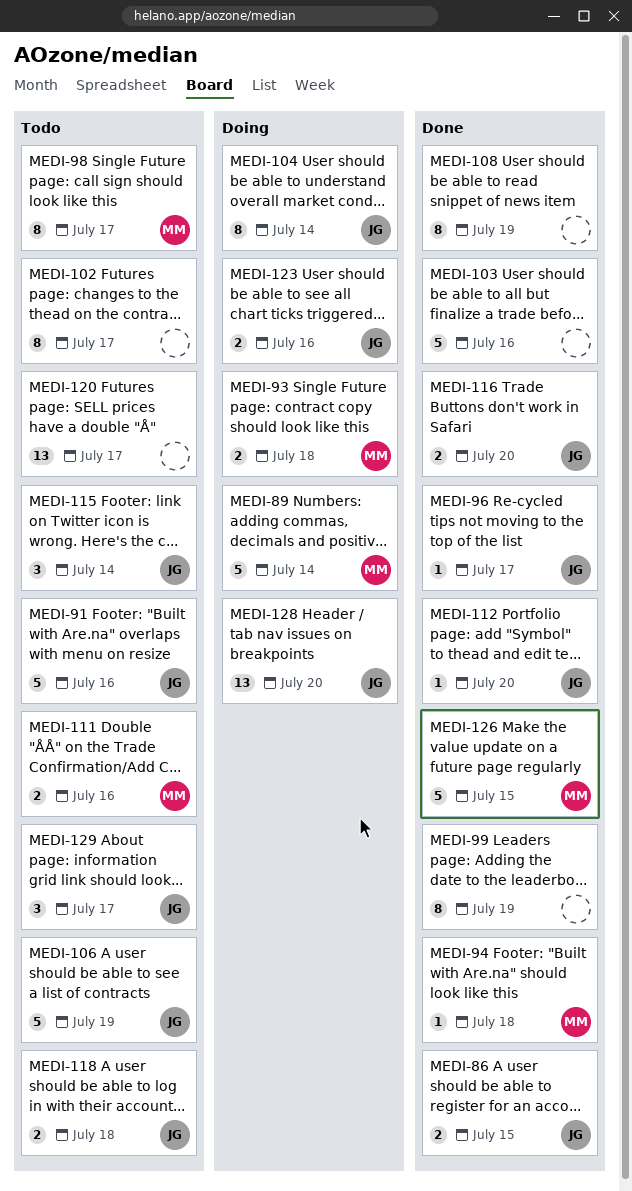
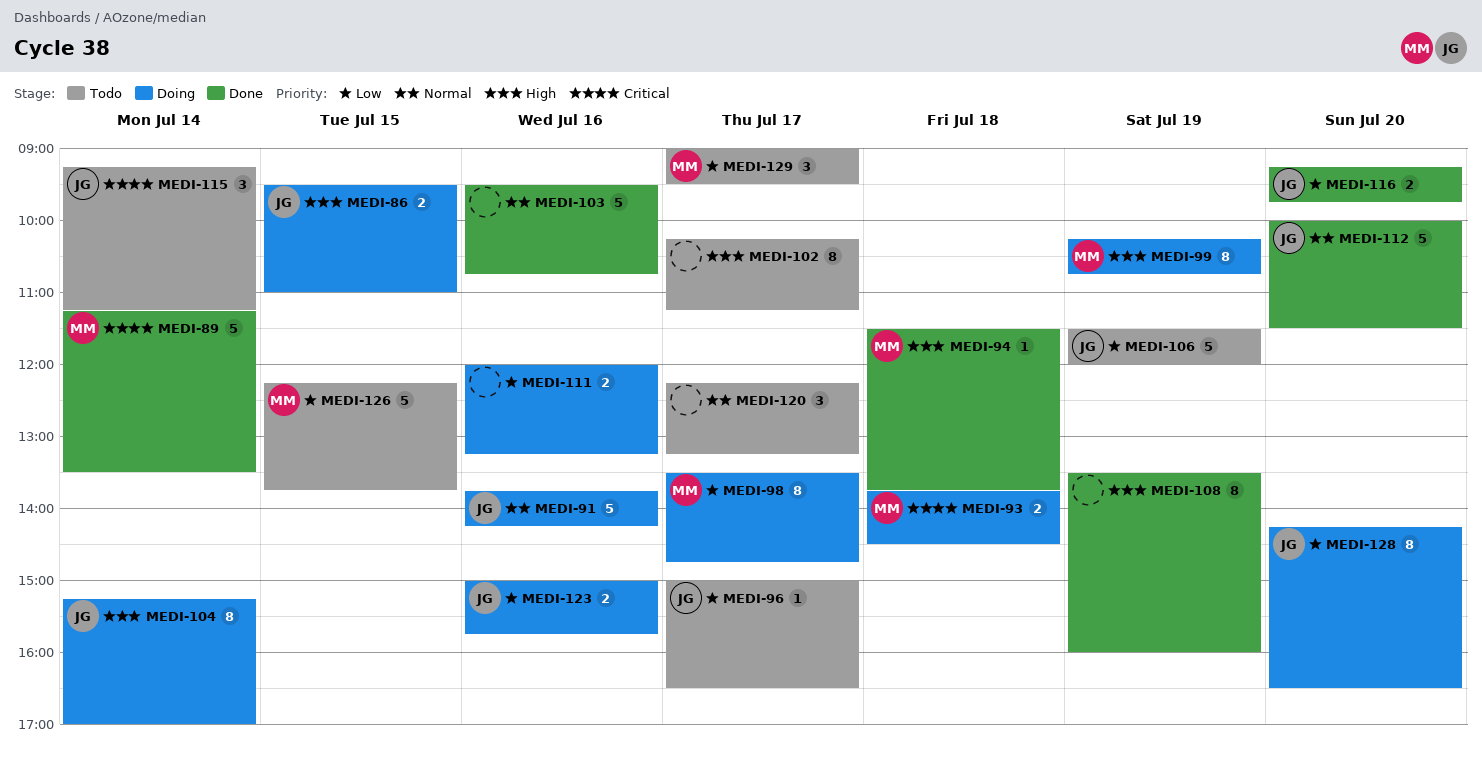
MEDI-86, status: Done -> Doing
MEDI-89, status: Doing -> Done
MEDI-91, status: Todo -> Doing
MEDI-96, status: Done -> Todo
MEDI-98, status: Todo -> Doing
MEDI-99, status: Done -> Doing
MEDI-99, owner: none -> MM
MEDI-111, status: Todo -> Doing
MEDI-111, owner: MM -> none
MEDI-112, estimate: 1 -> 5
MEDI-118: present -> none
MEDI-120, estimate: 13 -> 3
MEDI-126, status: Done -> Todo
MEDI-128, estimate: 13 -> 8
MEDI-129, owner: JG -> MM

